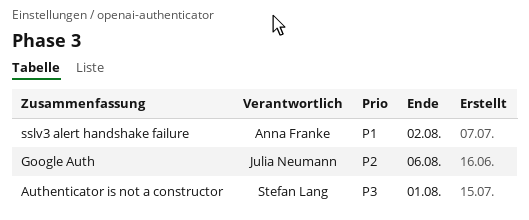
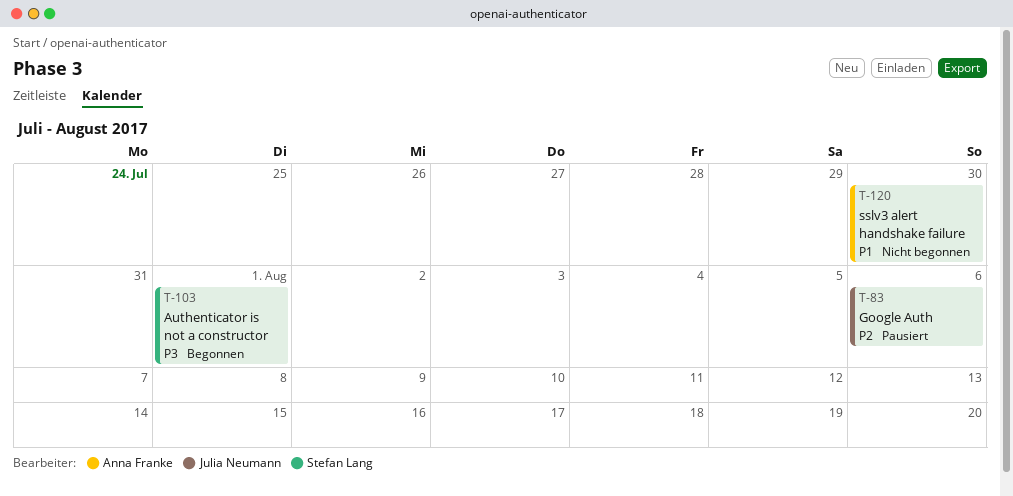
sslv3 alert handshake failure, due: Aug 2 -> Jul 30

